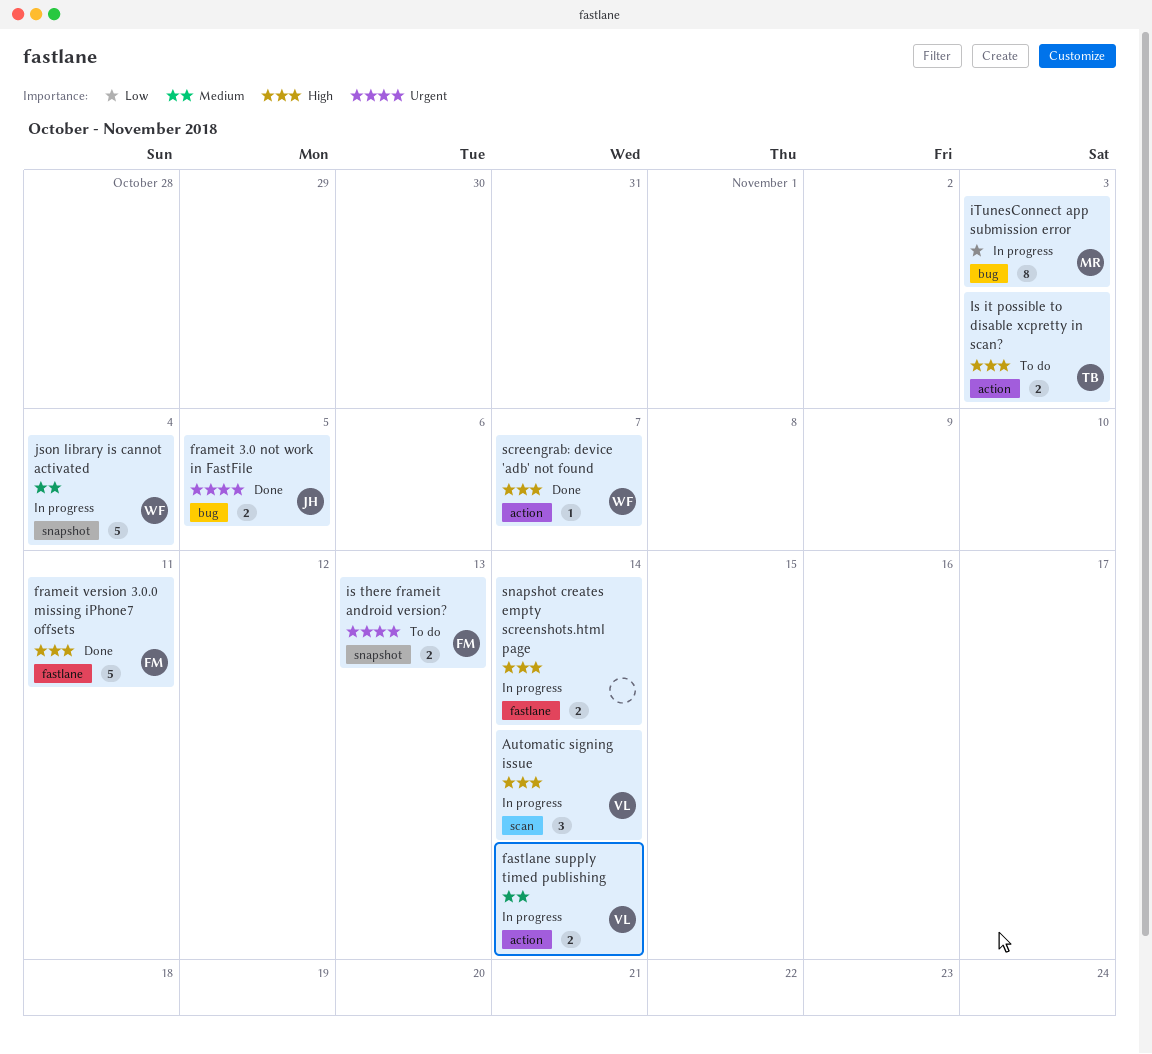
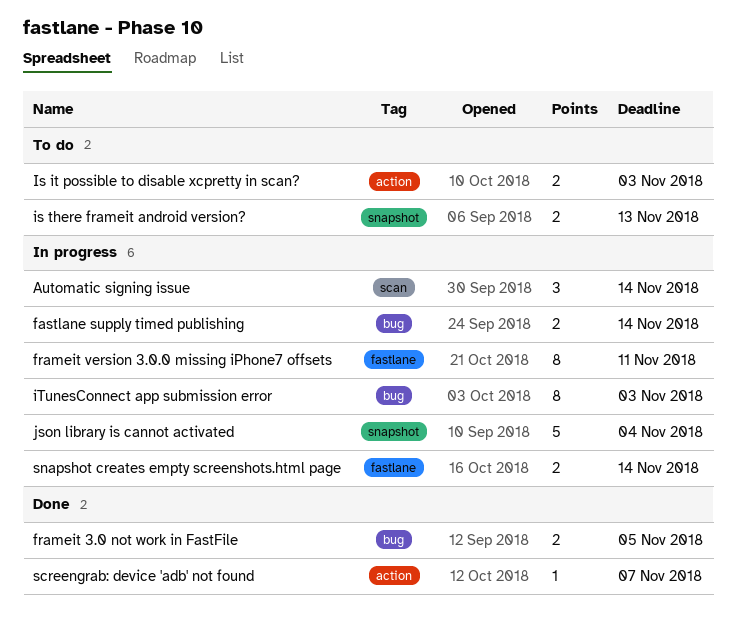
fastlane supply timed publishing, label: action -> bug
frameit version 3.0.0 missing iPhone7 offsets, status: Done -> In progress
frameit version 3.0.0 missing iPhone7 offsets, estimate: 5 -> 8

